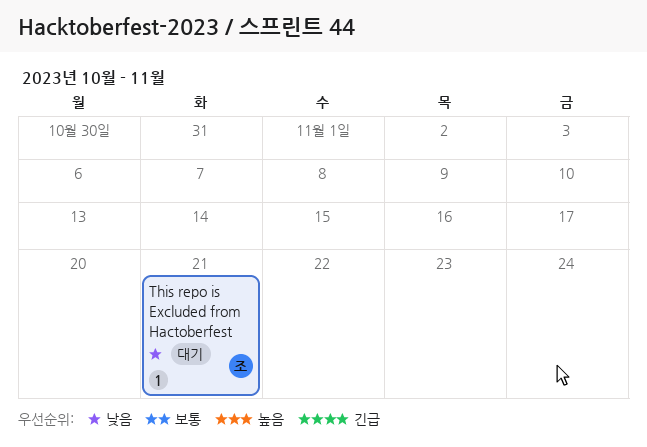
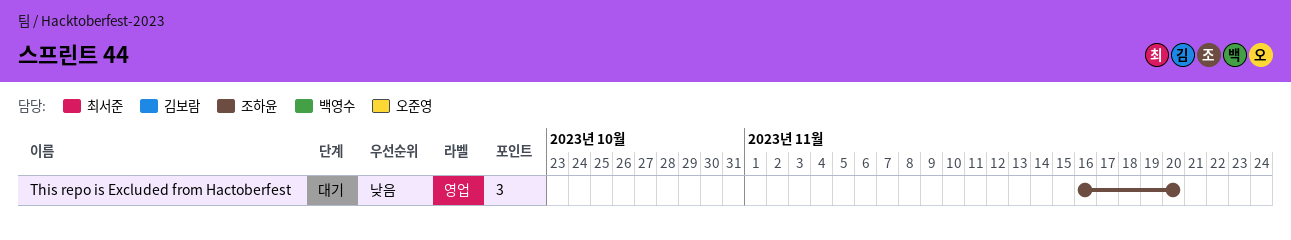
This repo is Excluded from Hactoberfest, estimate: 1 -> 3
This repo is Excluded from Hactoberfest, due: Nov 21 -> Nov 20

